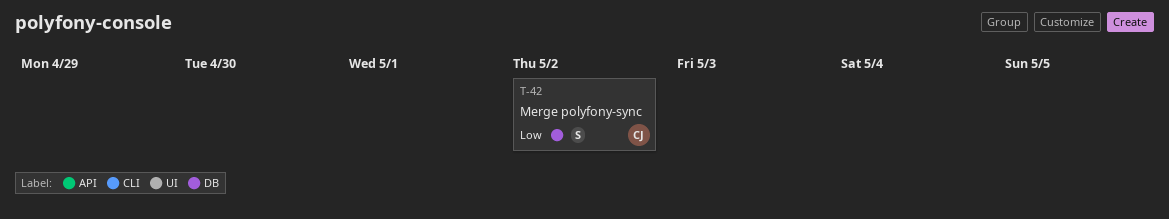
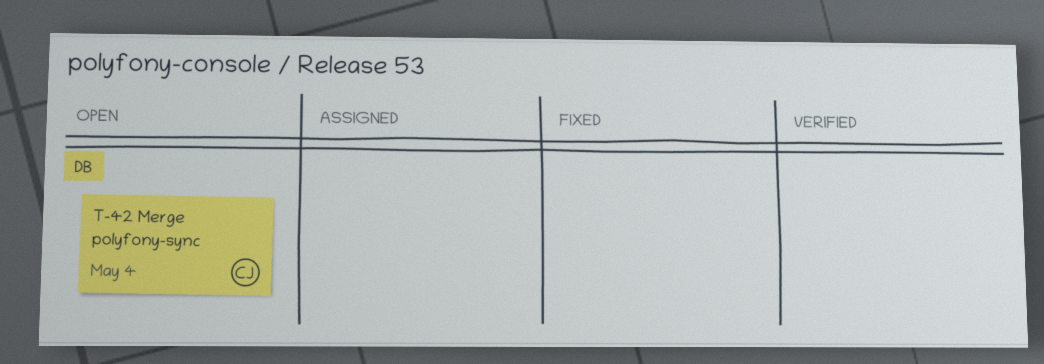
T-42, due: May 2 -> May 4

